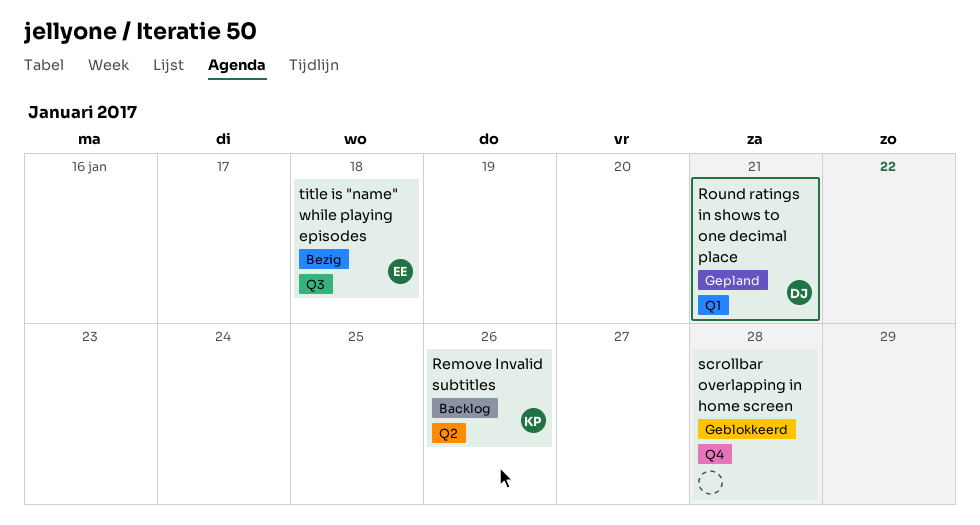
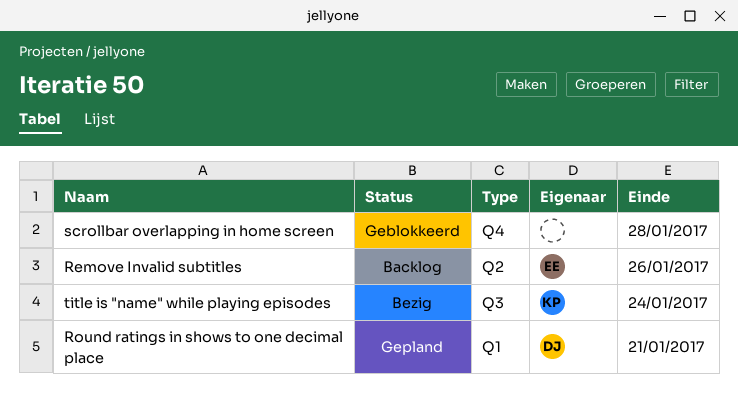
Remove Invalid subtitles, owner: KP -> EE
title is "name" while playing episodes, owner: EE -> KP
title is "name" while playing episodes, due: Jan 18 -> Jan 24

